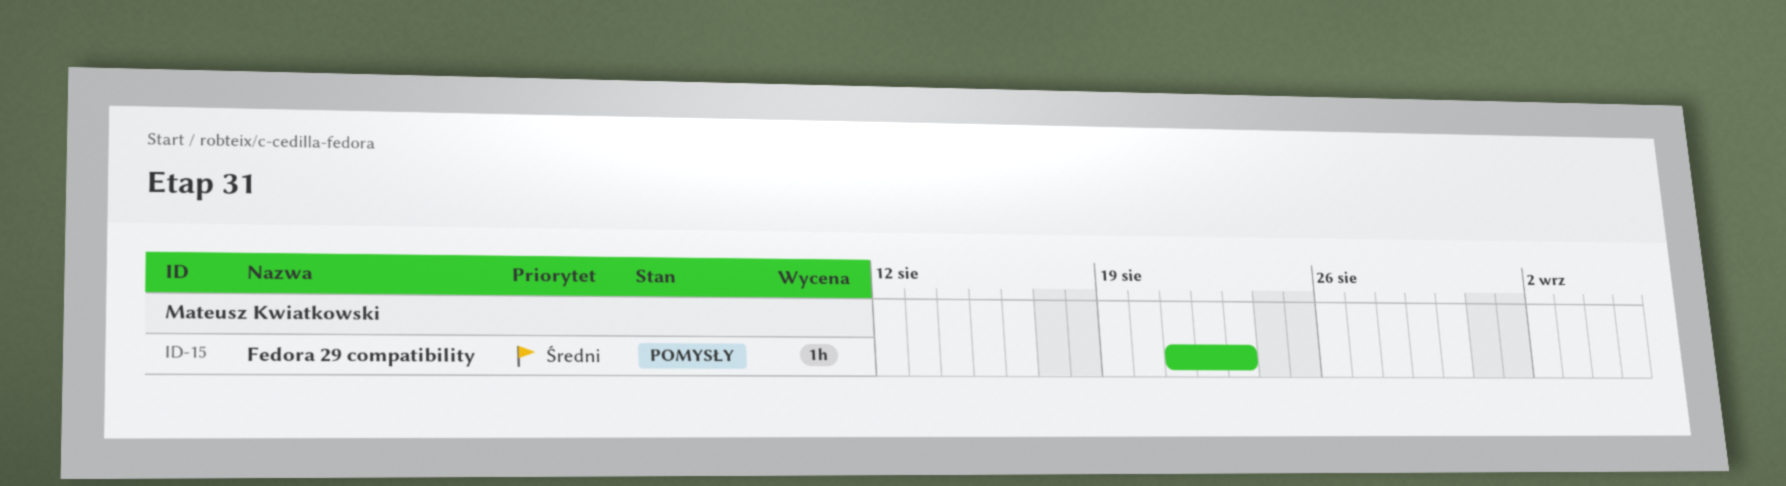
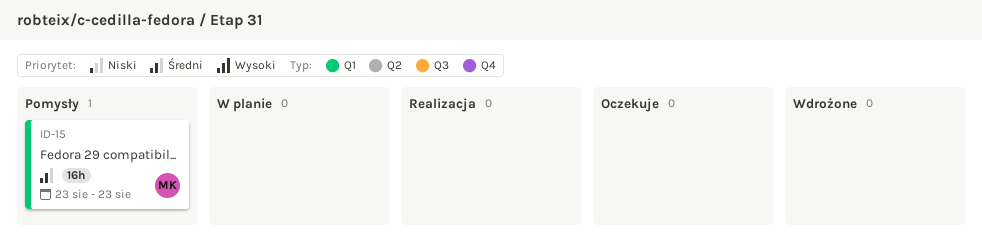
ID-15, estimate: 1h -> 16h
ID-15, start: Aug 21 -> Aug 23

